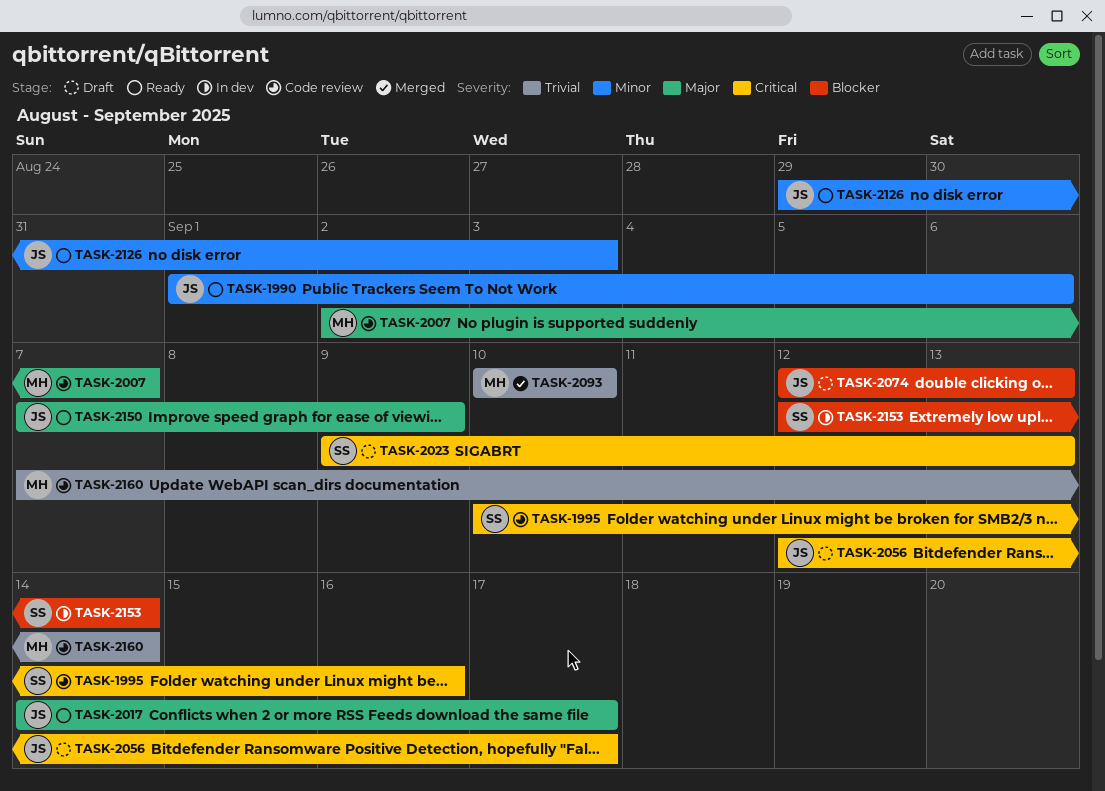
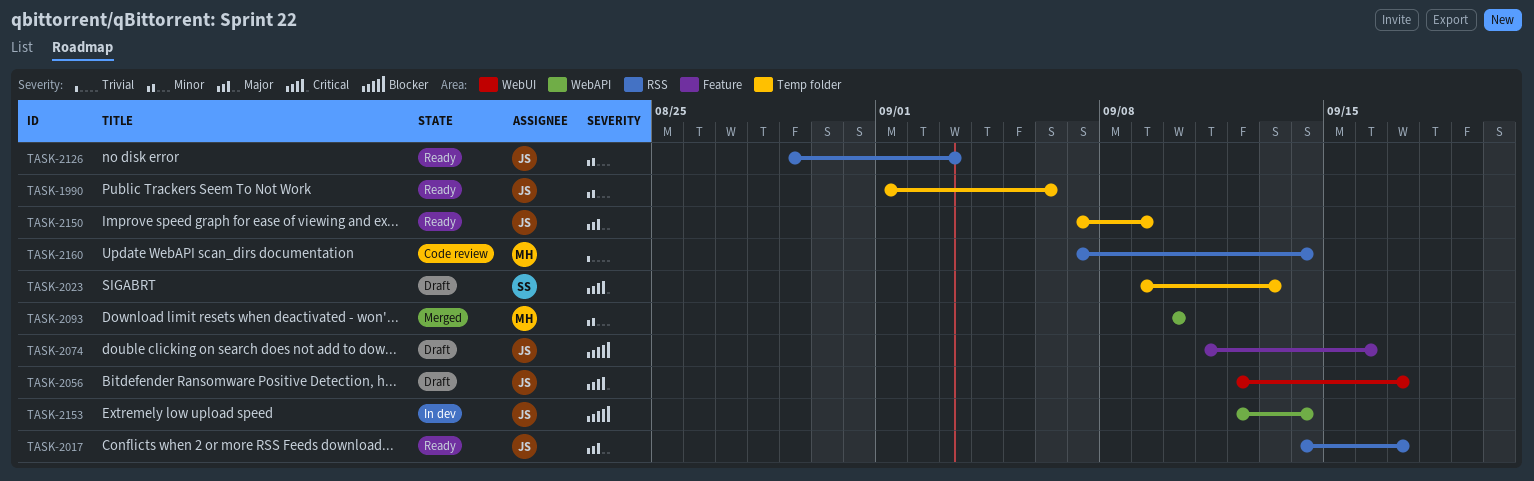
TASK-1995: present -> none
TASK-2007: present -> none
TASK-2074, start: Sep 12 -> Sep 11
TASK-2074, due: Sep 13 -> Sep 16
TASK-2093, priority: Trivial -> Minor
TASK-2153, owner: SS -> JS

